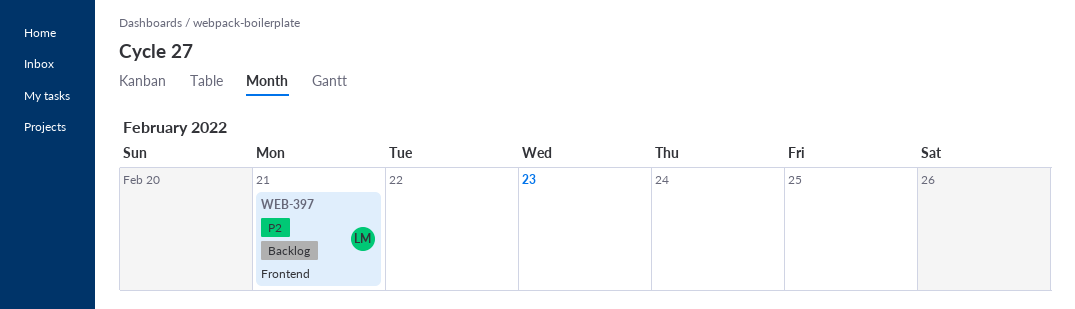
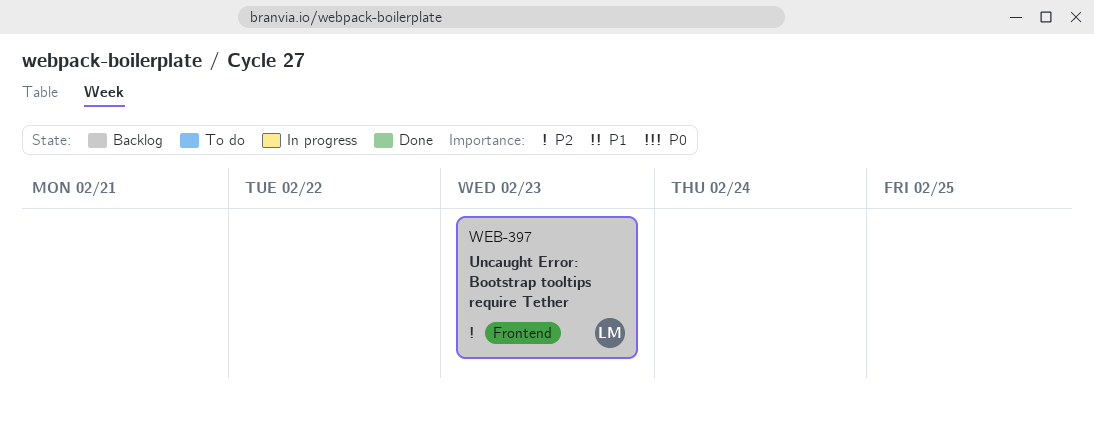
WEB-397, due: Feb 21 -> Feb 23

